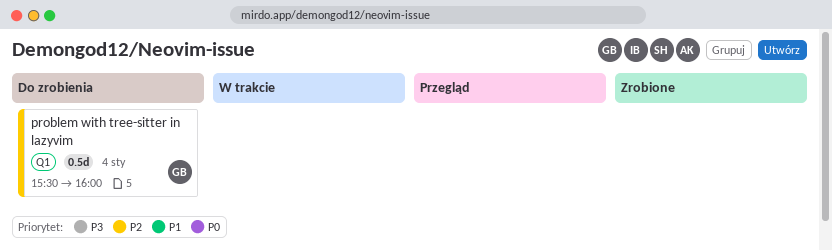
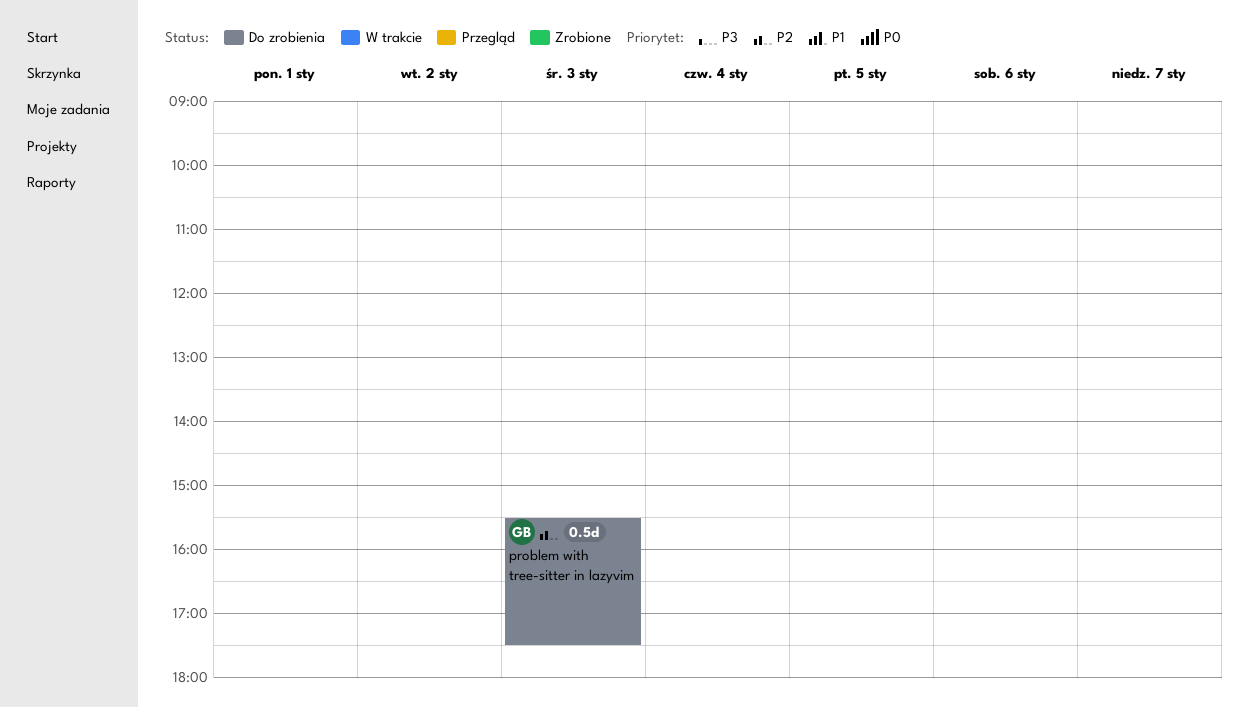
problem with tree-sitter in lazyvim, day: Jan 4 -> Jan 3
problem with tree-sitter in lazyvim, ends: 16:00 -> 17:30

